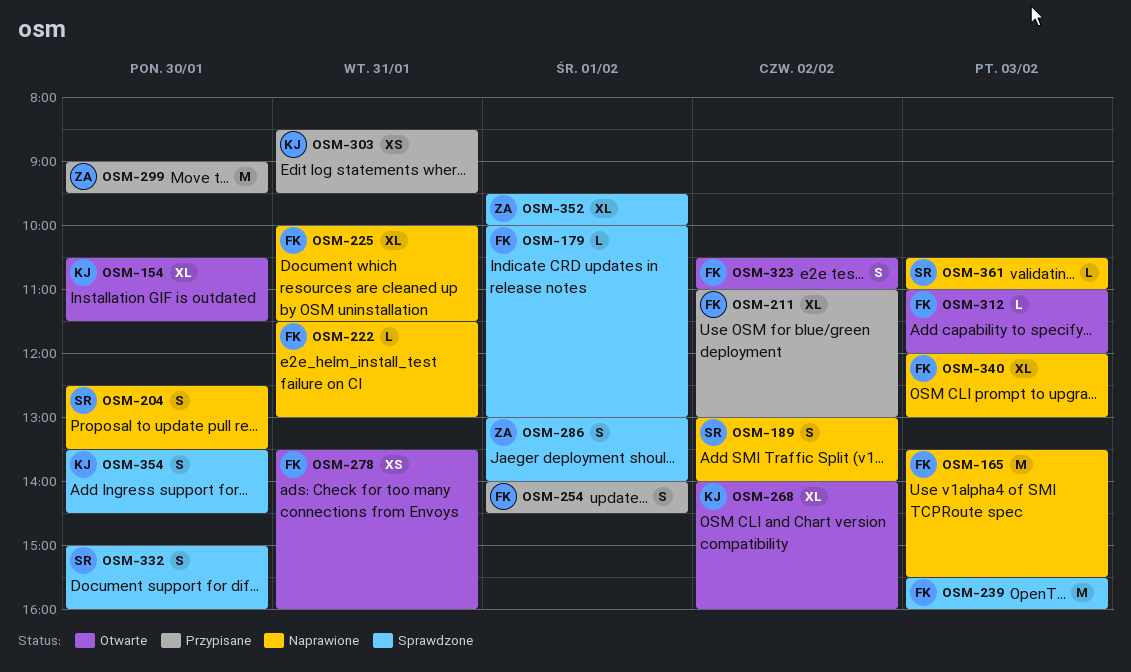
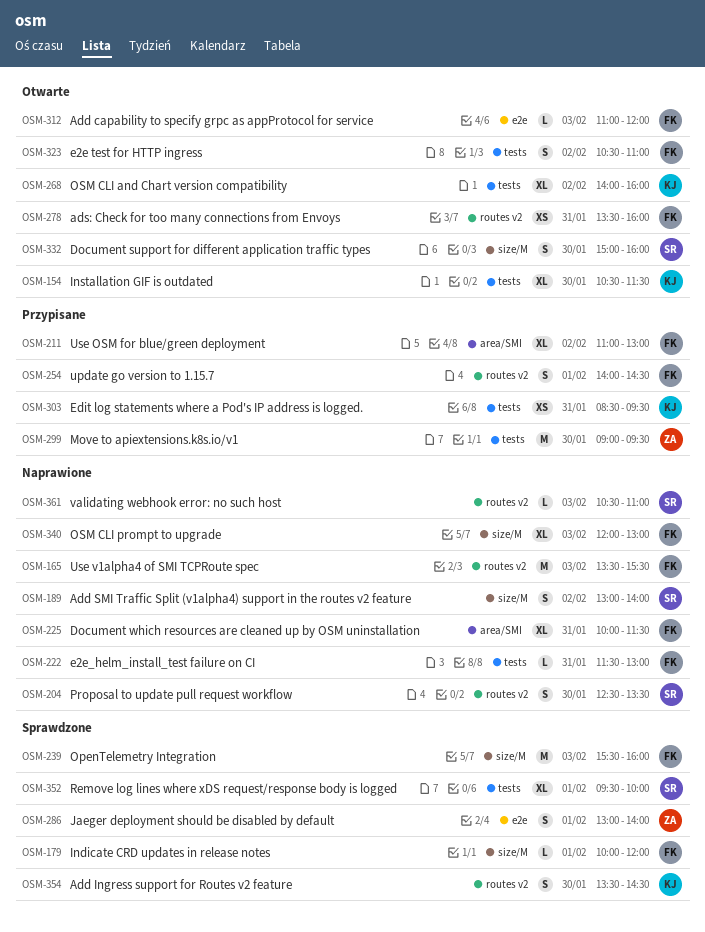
OSM-179, ends: 13:00 -> 12:00
OSM-332, status: Sprawdzone -> Otwarte
OSM-352, owner: ZA -> SR

